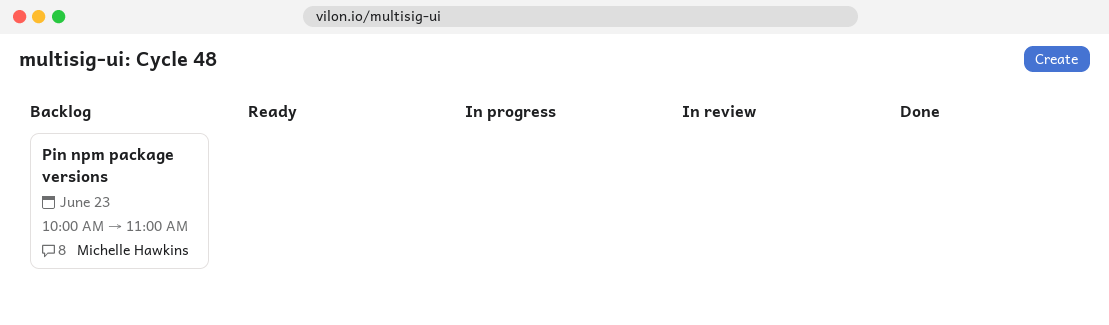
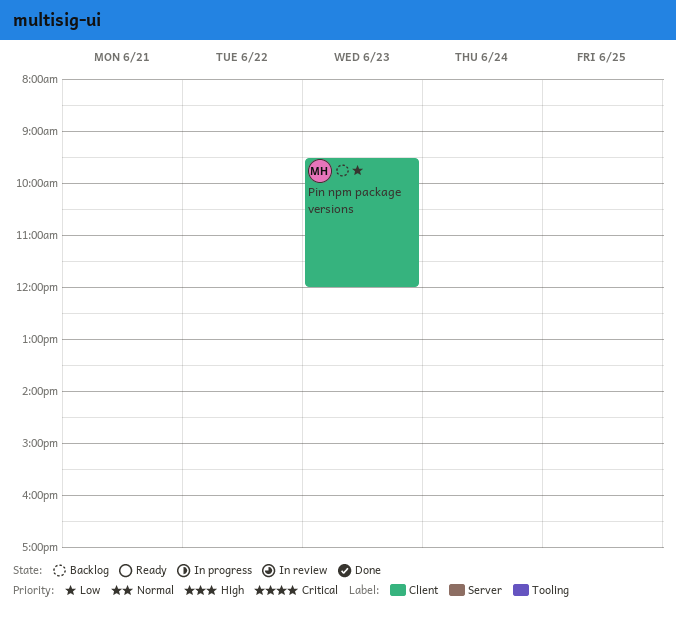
Pin npm package versions, begins: 10:00 -> 09:30
Pin npm package versions, ends: 11:00 -> 12:00

